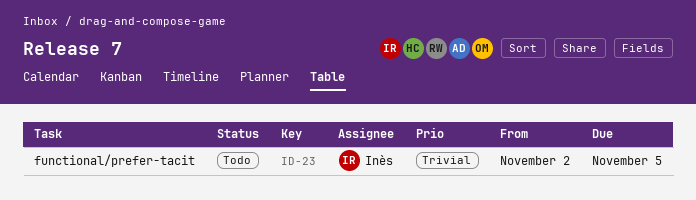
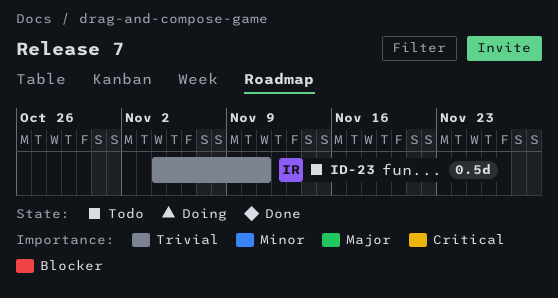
ID-23, start: Nov 2 -> Nov 4
ID-23, due: Nov 5 -> Nov 11

